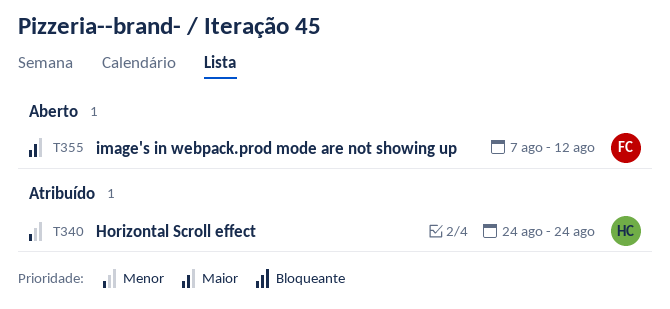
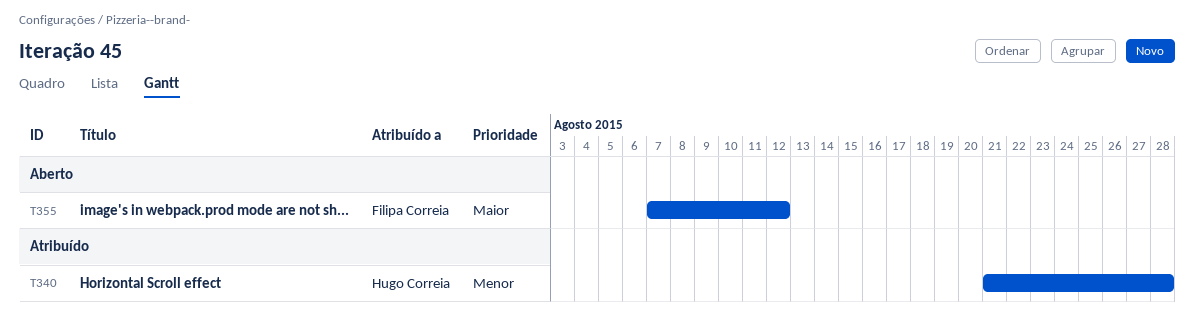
T340, start: Aug 24 -> Aug 21
T340, due: Aug 24 -> Aug 28

